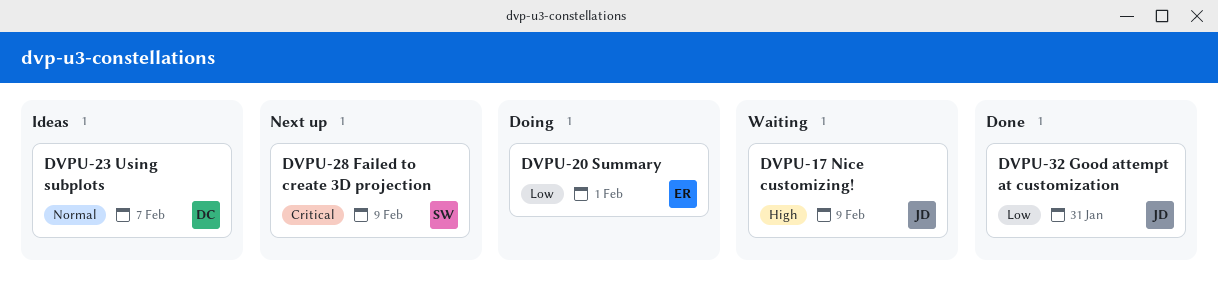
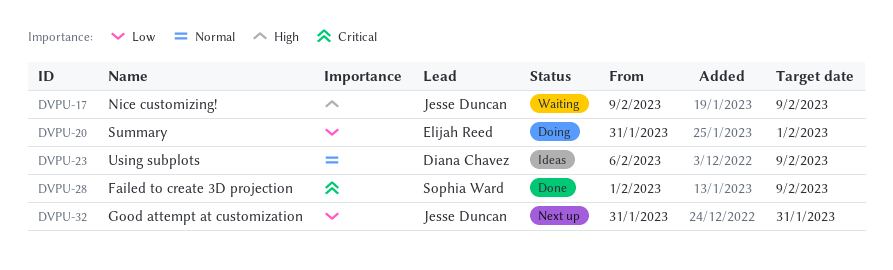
DVPU-23, due: Feb 7 -> Feb 9
DVPU-28, status: Next up -> Done
DVPU-32, status: Done -> Next up

